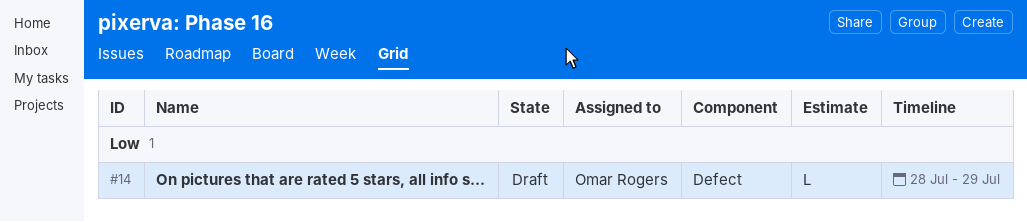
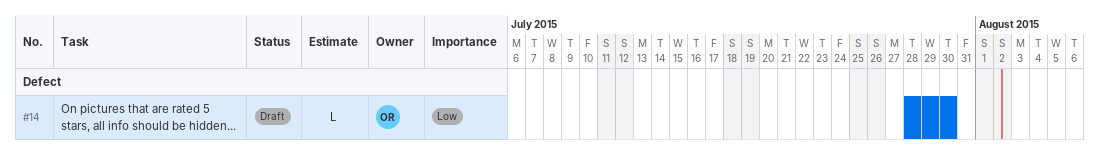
#14, due: Jul 29 -> Jul 30

